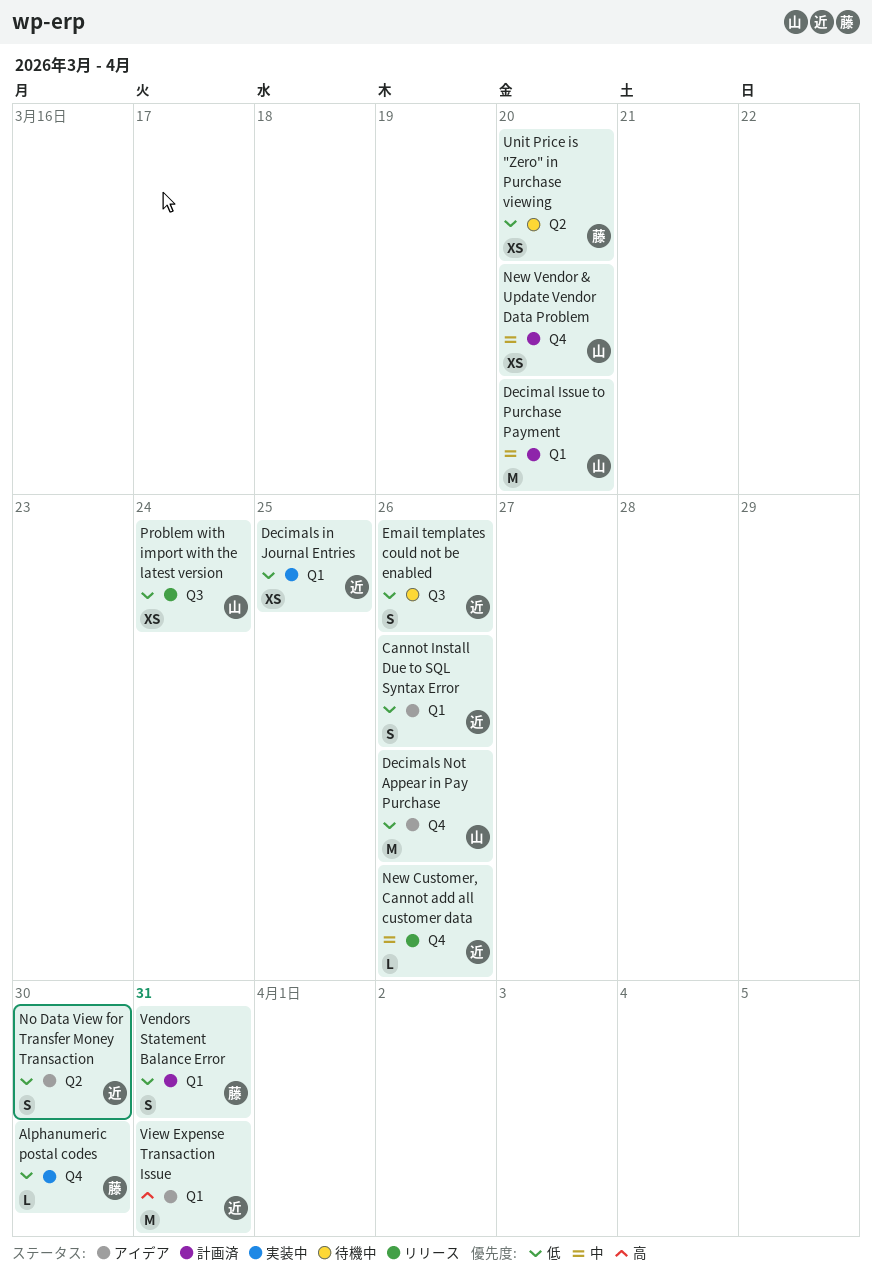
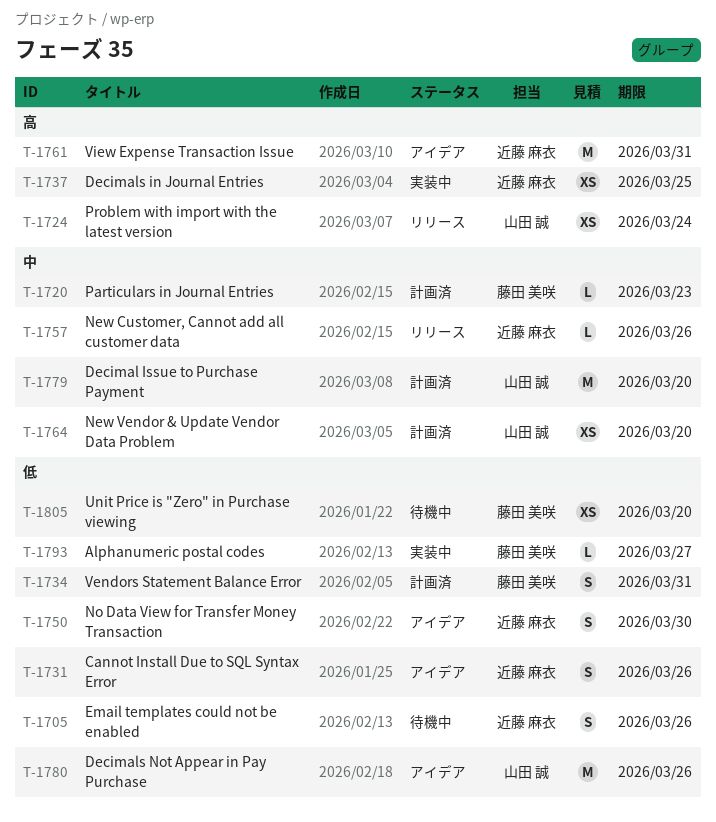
Alphanumeric postal codes, due: Mar 30 -> Mar 27
Decimals in Journal Entries, priority: 低 -> 高
Particulars in Journal Entries: none -> present
Problem with import with the latest version, priority: 低 -> 高

